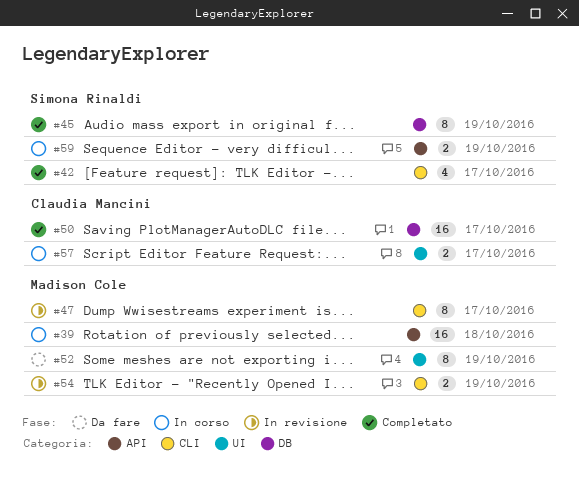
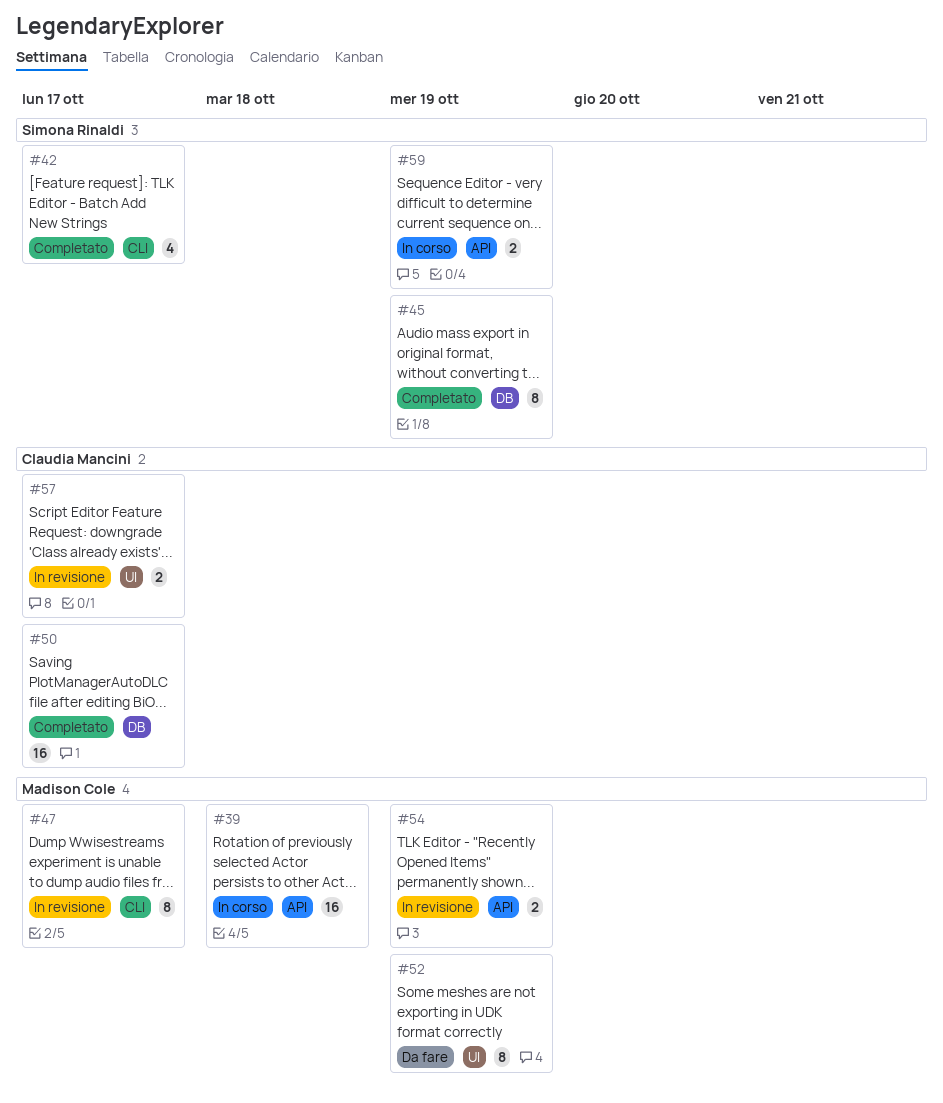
#54, label: CLI -> API
#57, status: In corso -> In revisione

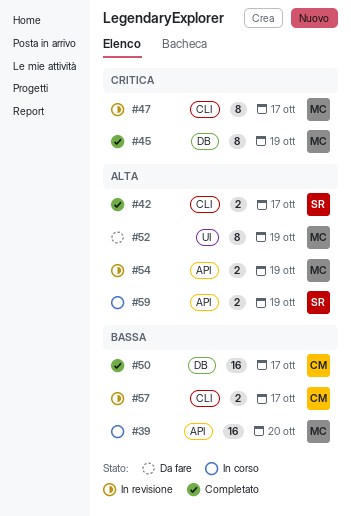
#39, due: Oct 18 -> Oct 20
#42, estimate: 4 -> 2
#45, owner: Simona Rinaldi -> Madison Cole
#57, label: UI -> CLI

